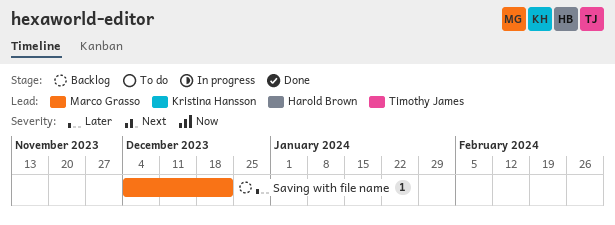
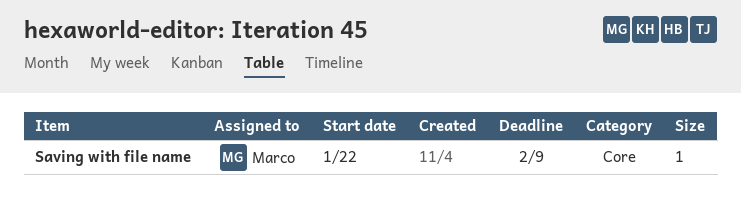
Saving with file name, start: Dec 4 -> Jan 22
Saving with file name, due: Dec 22 -> Feb 9

